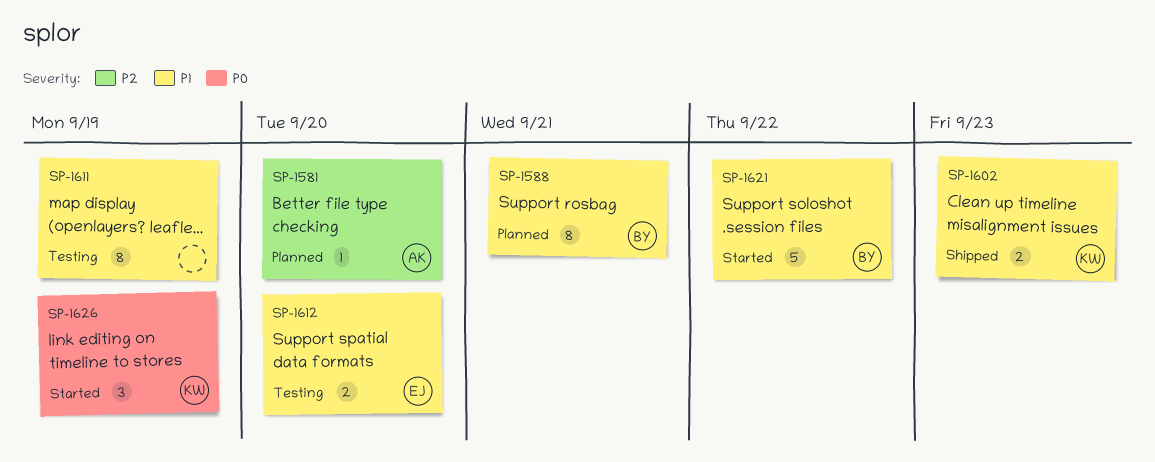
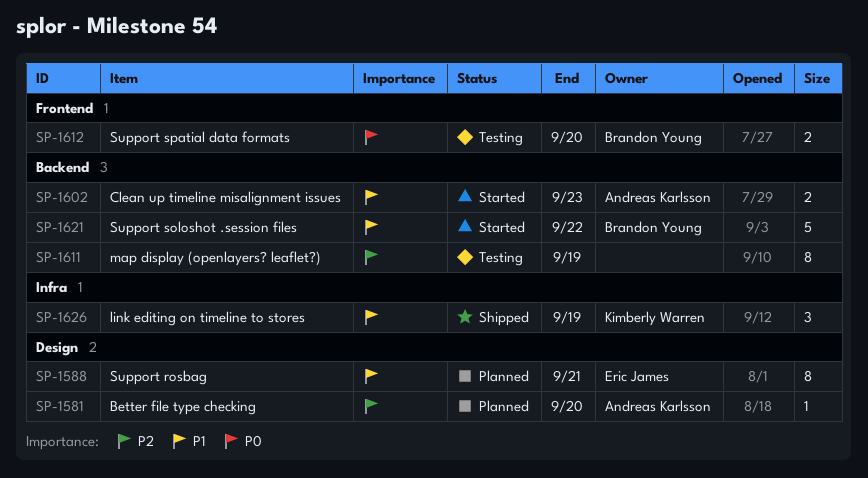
SP-1588, owner: Brandon Young -> Eric James
SP-1602, status: Shipped -> Started
SP-1602, owner: Kimberly Warren -> Andreas Karlsson
SP-1611, priority: P1 -> P2
SP-1612, owner: Eric James -> Brandon Young
SP-1612, priority: P1 -> P0
SP-1626, status: Started -> Shipped
SP-1626, priority: P0 -> P1

